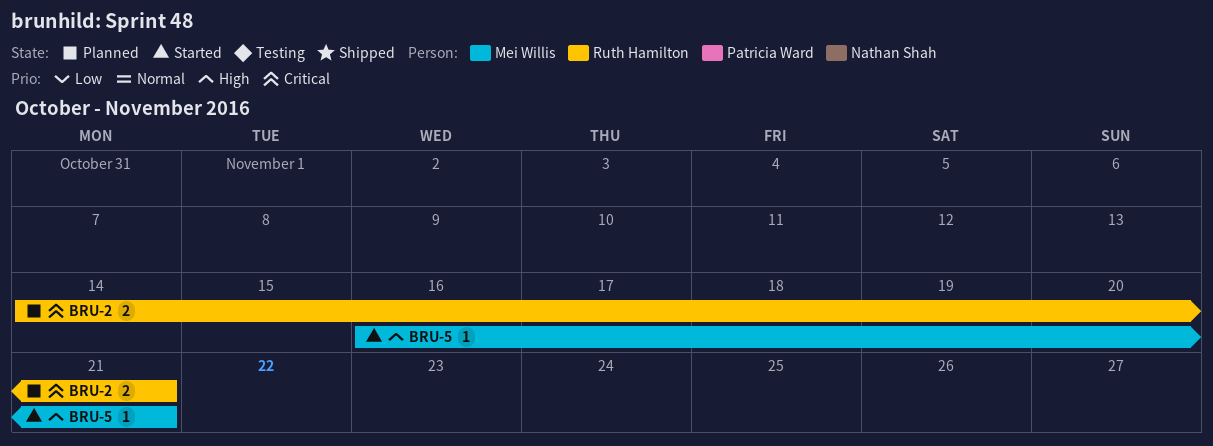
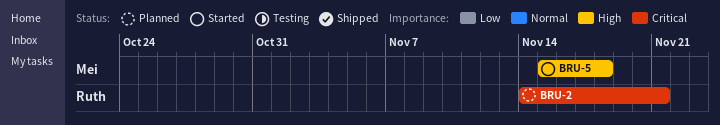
BRU-5, start: Nov 16 -> Nov 15
BRU-5, due: Nov 21 -> Nov 18

